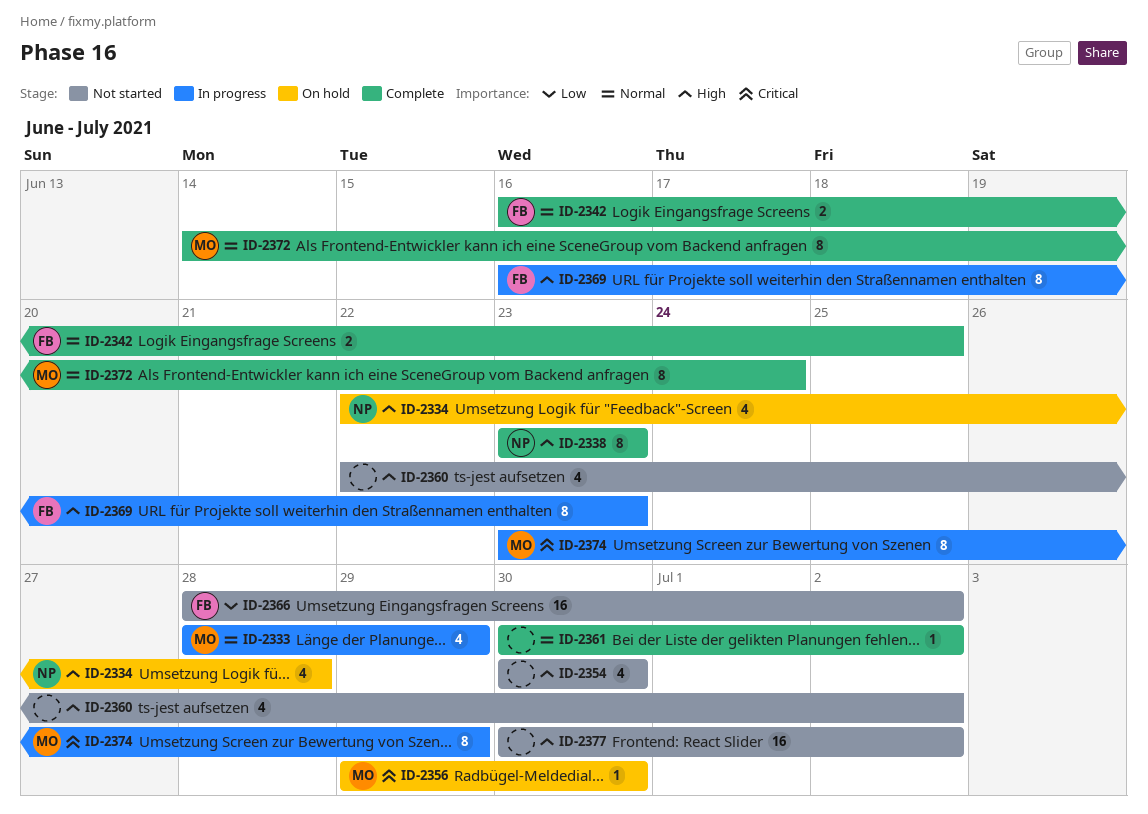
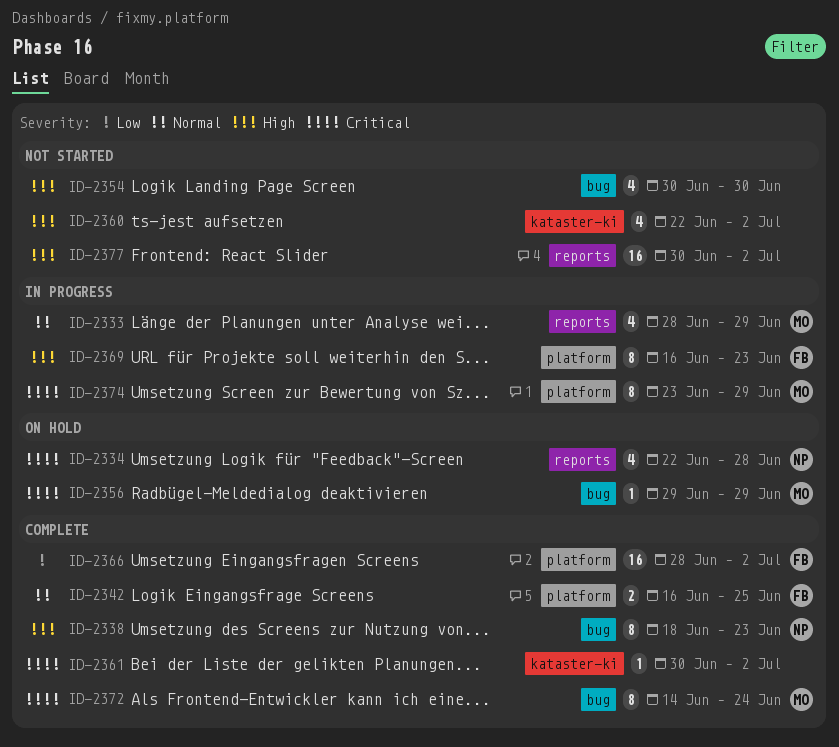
ID-2334, priority: High -> Critical
ID-2338, start: Jun 23 -> Jun 18
ID-2356, due: Jun 30 -> Jun 29
ID-2361, priority: Normal -> Critical
ID-2366, status: Not started -> Complete
ID-2372, priority: Normal -> Critical

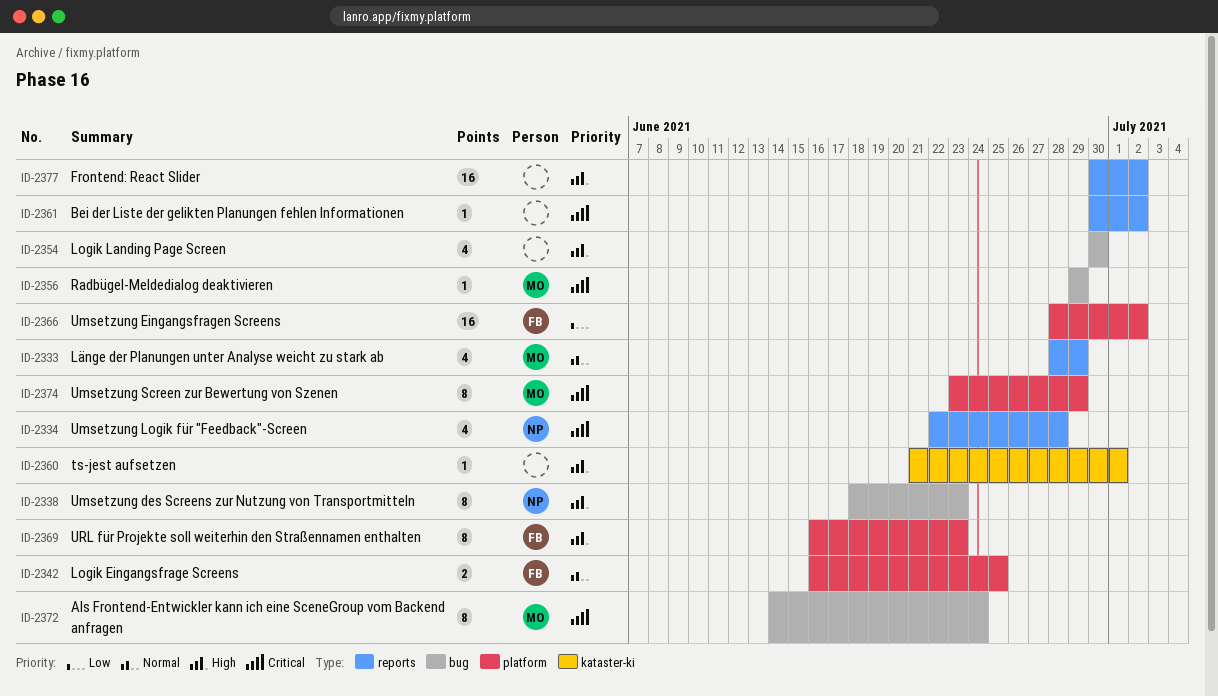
ID-2360, estimate: 4 -> 1
ID-2360, start: Jun 22 -> Jun 21
ID-2360, due: Jul 2 -> Jul 1
ID-2361, label: kataster-ki -> reports

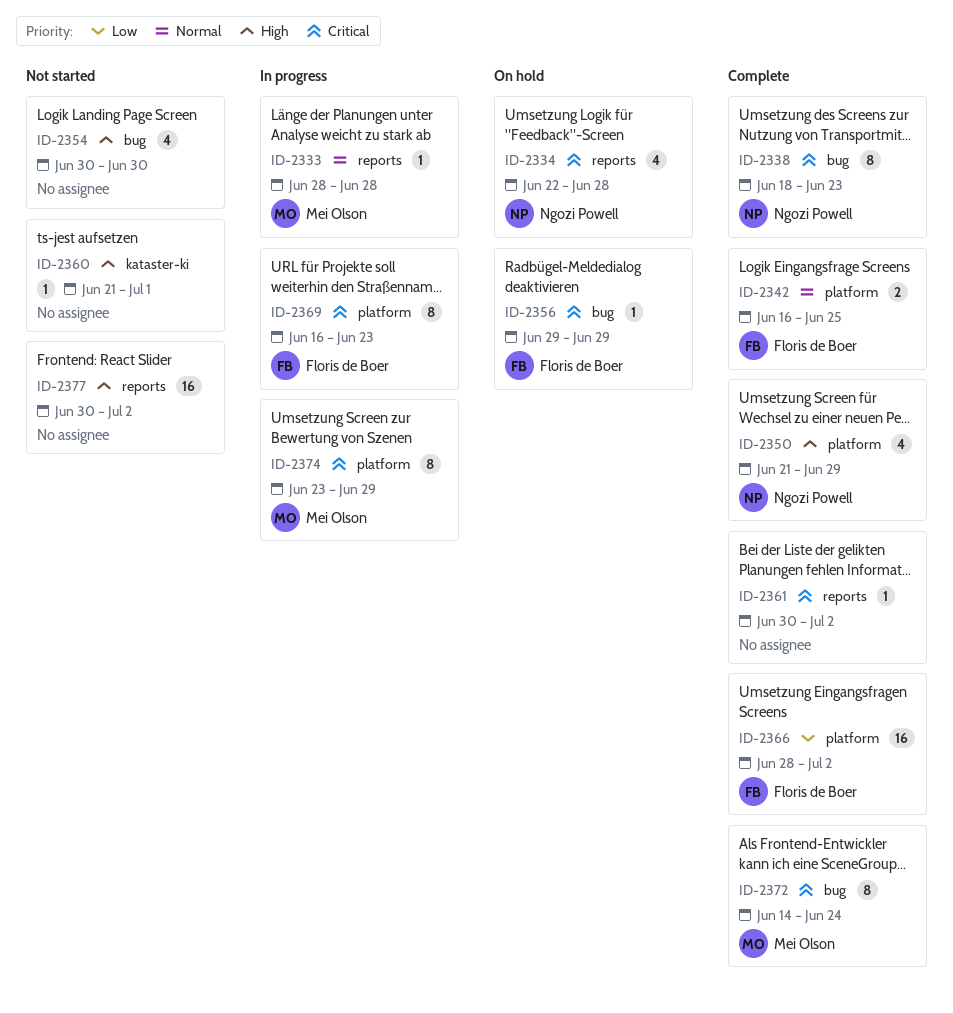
ID-2333, estimate: 4 -> 1
ID-2333, due: Jun 29 -> Jun 28
ID-2338, priority: High -> Critical
ID-2350: none -> present
ID-2356, owner: Mei Olson -> Floris de Boer
ID-2369, priority: High -> Critical

